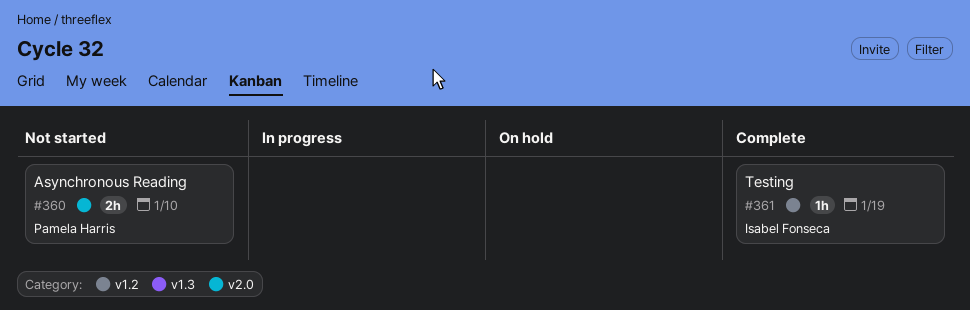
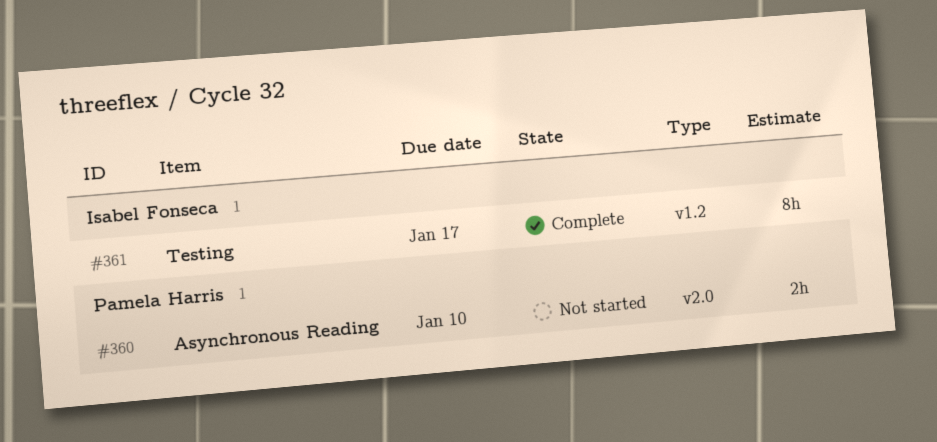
#361, estimate: 1h -> 8h
#361, due: Jan 19 -> Jan 17

